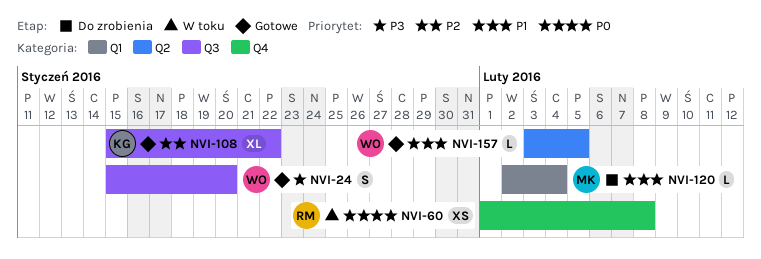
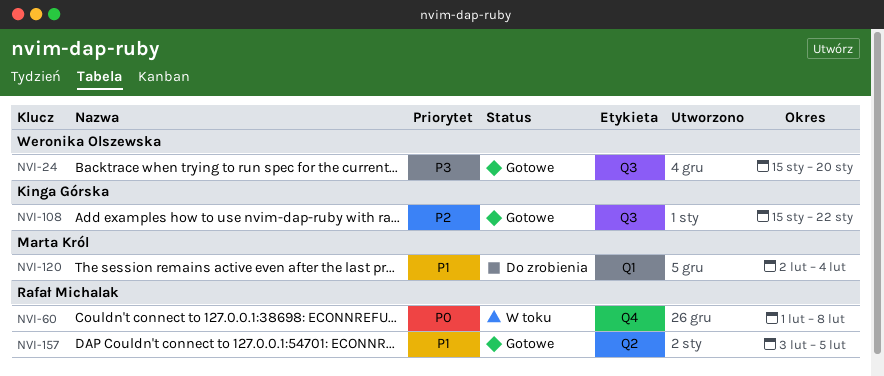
NVI-157, owner: Weronika Olszewska -> Rafał Michalak

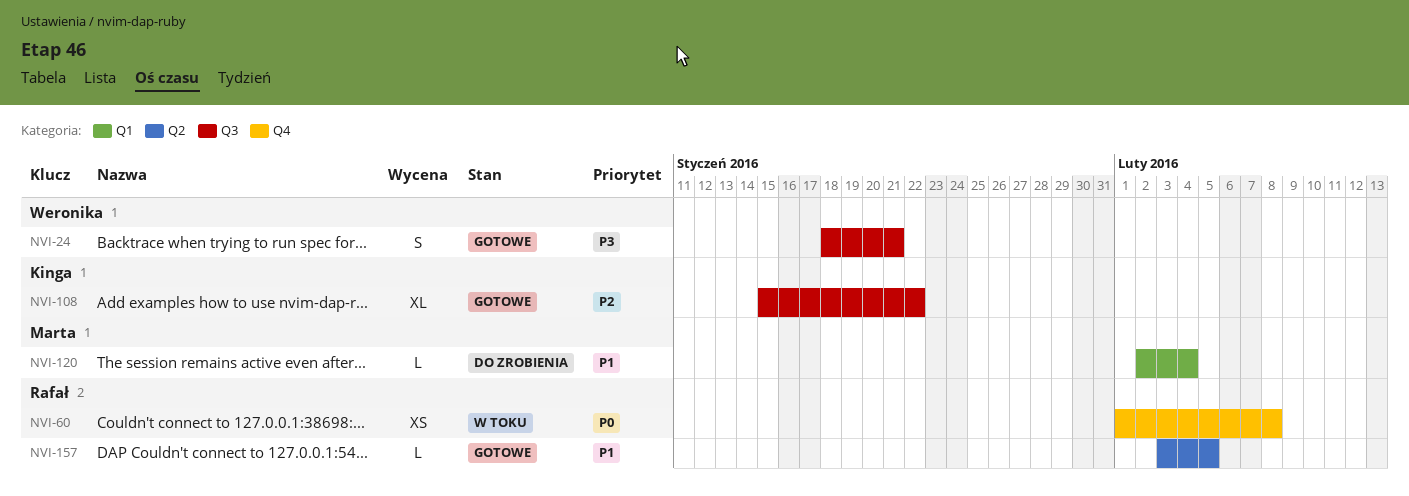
NVI-24, start: Jan 15 -> Jan 18
NVI-24, due: Jan 20 -> Jan 21

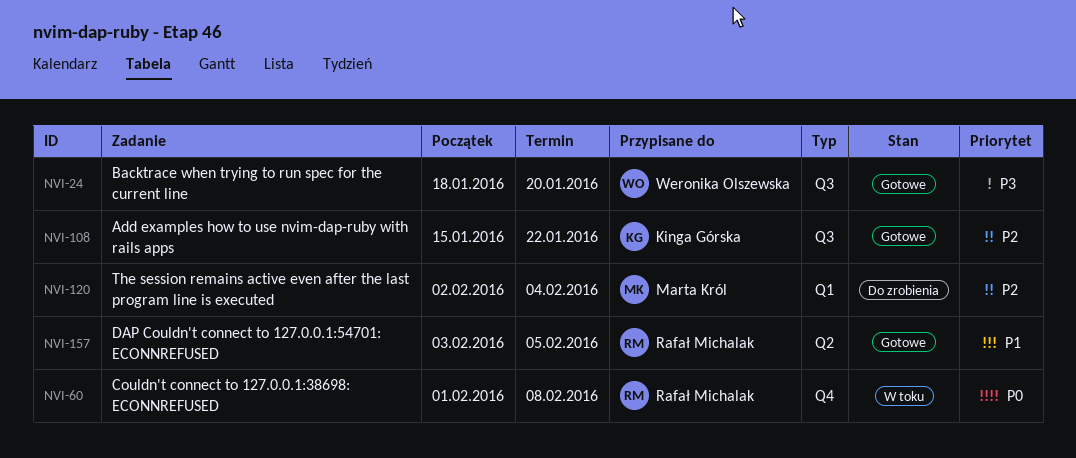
NVI-24, due: Jan 21 -> Jan 20
NVI-120, priority: P1 -> P2

